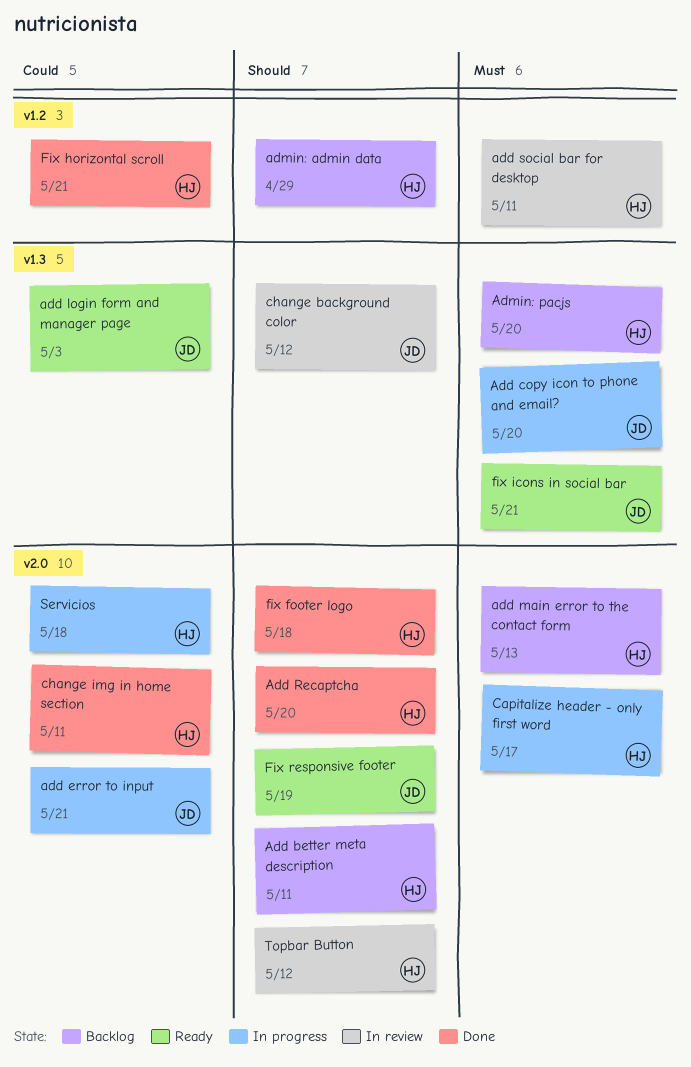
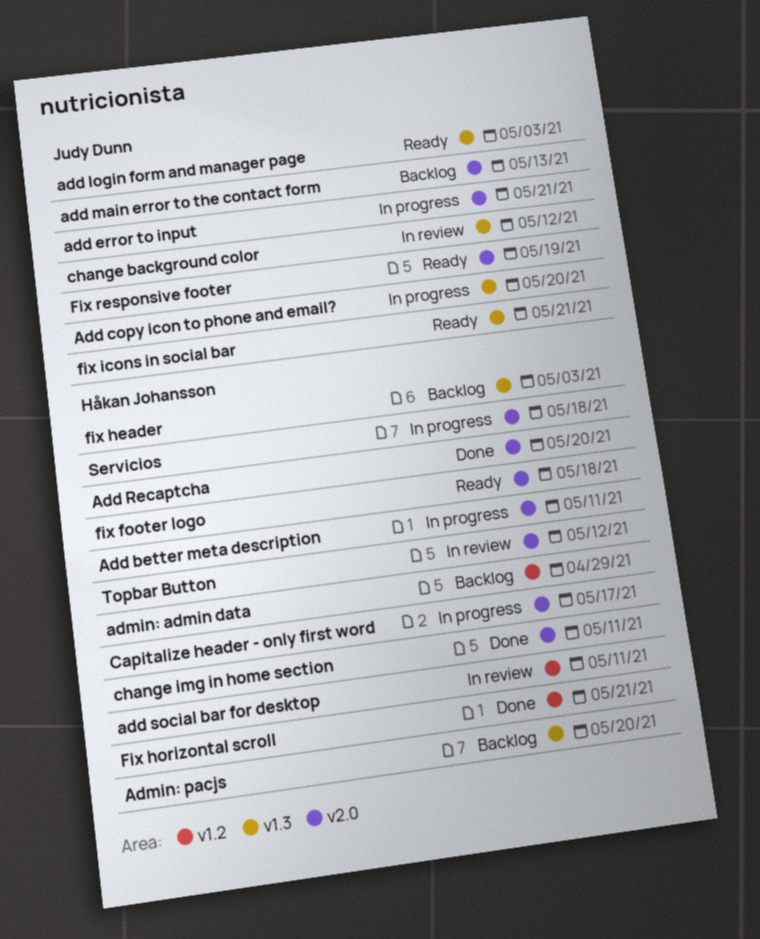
Add better meta description, status: Backlog -> In progress
add main error to the contact form, owner: Håkan Johansson -> Judy Dunn
fix footer logo, status: Done -> Ready
fix header: none -> present

